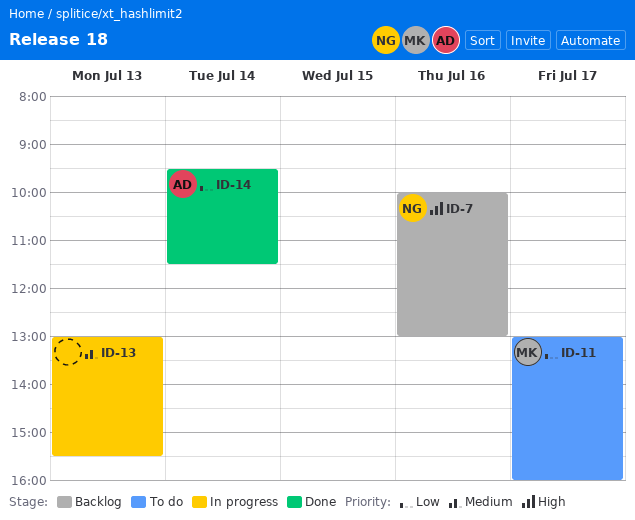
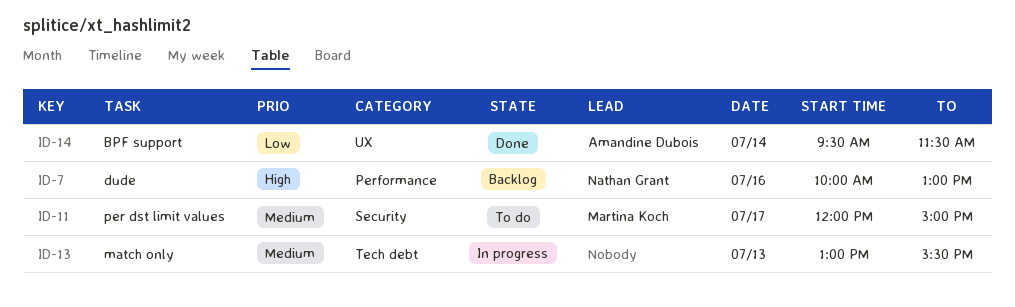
ID-11, priority: Low -> Medium
ID-11, begins: 13:00 -> 12:00
ID-11, ends: 16:00 -> 15:00

